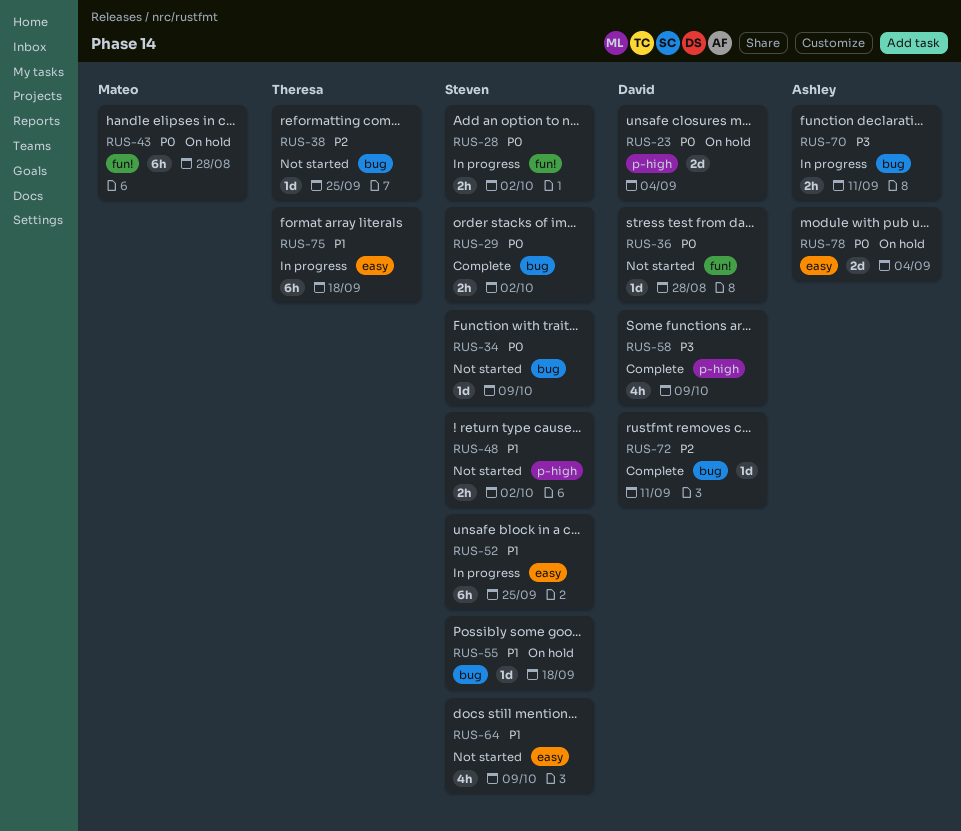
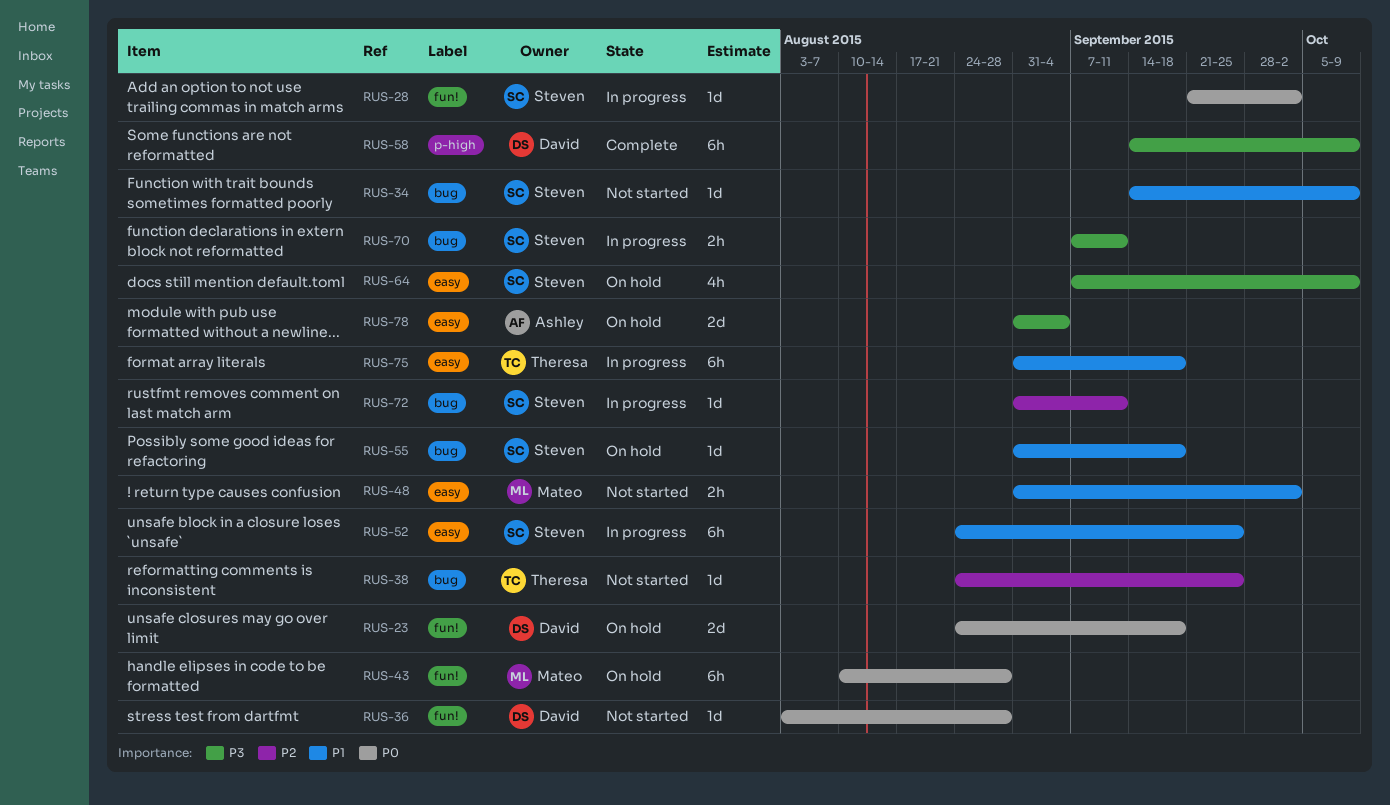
RUS-23, label: p-high -> fun!
RUS-23, due: Sep 4 -> Sep 18
RUS-28, estimate: 2h -> 1d
RUS-29: present -> none
RUS-34, priority: P0 -> P1
RUS-48, owner: Steven -> Mateo
RUS-48, label: p-high -> easy
RUS-58, estimate: 4h -> 6h
RUS-64, status: Not started -> On hold
RUS-64, priority: P1 -> P3
RUS-70, owner: Ashley -> Steven
RUS-72, status: Complete -> In progress
RUS-72, owner: David -> Steven
RUS-78, priority: P0 -> P3

